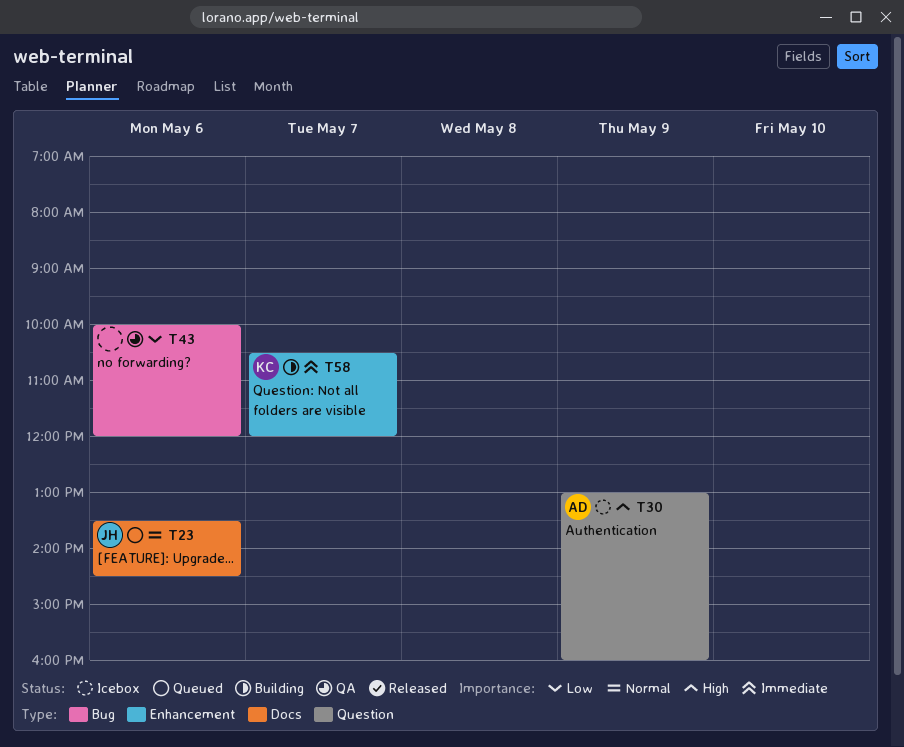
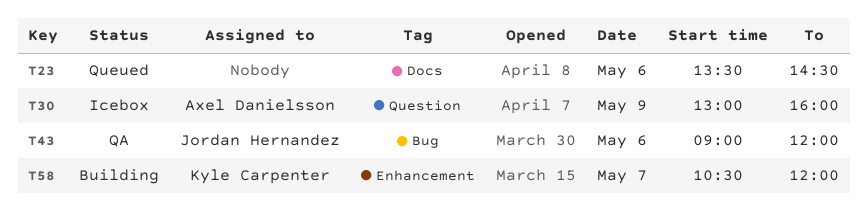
T23, owner: Jordan Hernandez -> none
T43, owner: none -> Jordan Hernandez
T43, begins: 10:00 -> 09:00

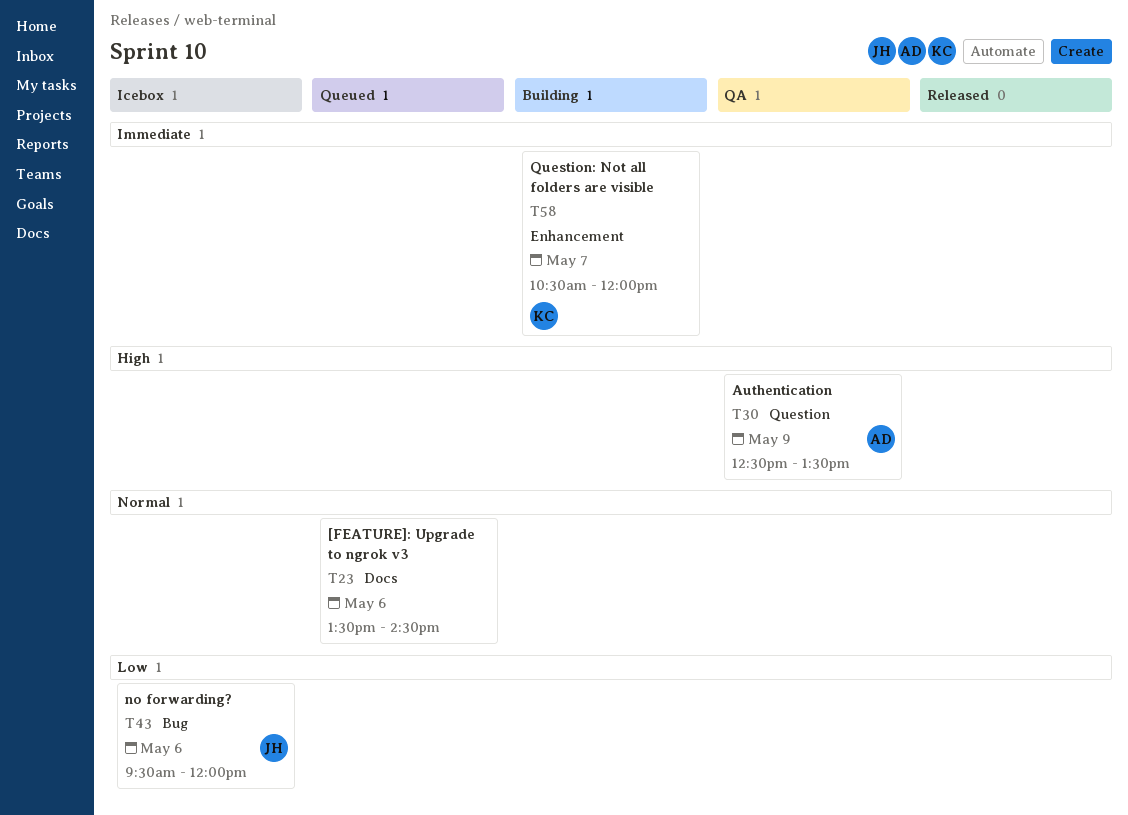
T30, status: Icebox -> QA
T30, begins: 13:00 -> 12:30
T30, ends: 16:00 -> 13:30
T43, status: QA -> Icebox
T43, begins: 09:00 -> 09:30

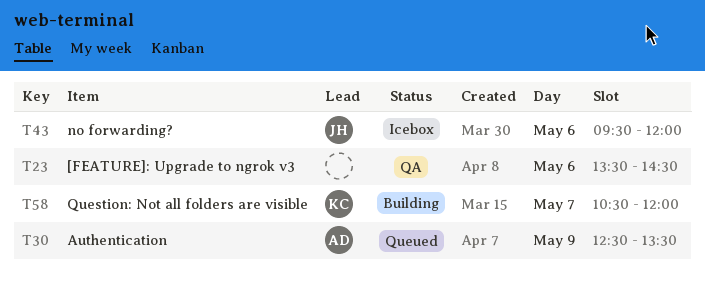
T23, status: Queued -> QA
T30, status: QA -> Queued

